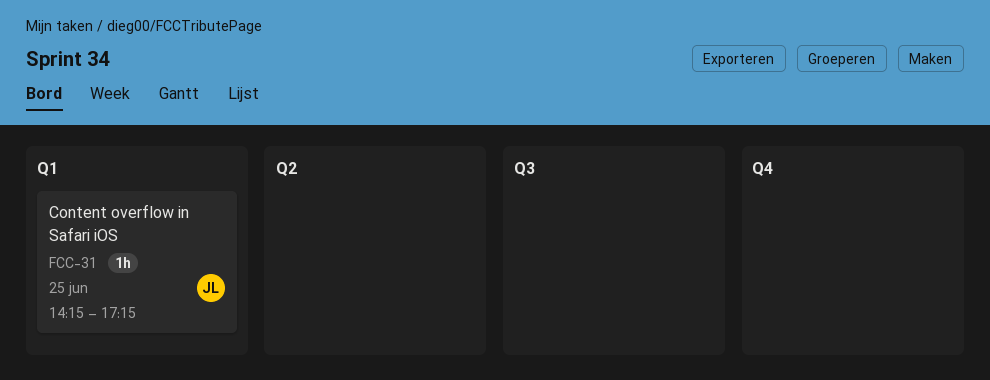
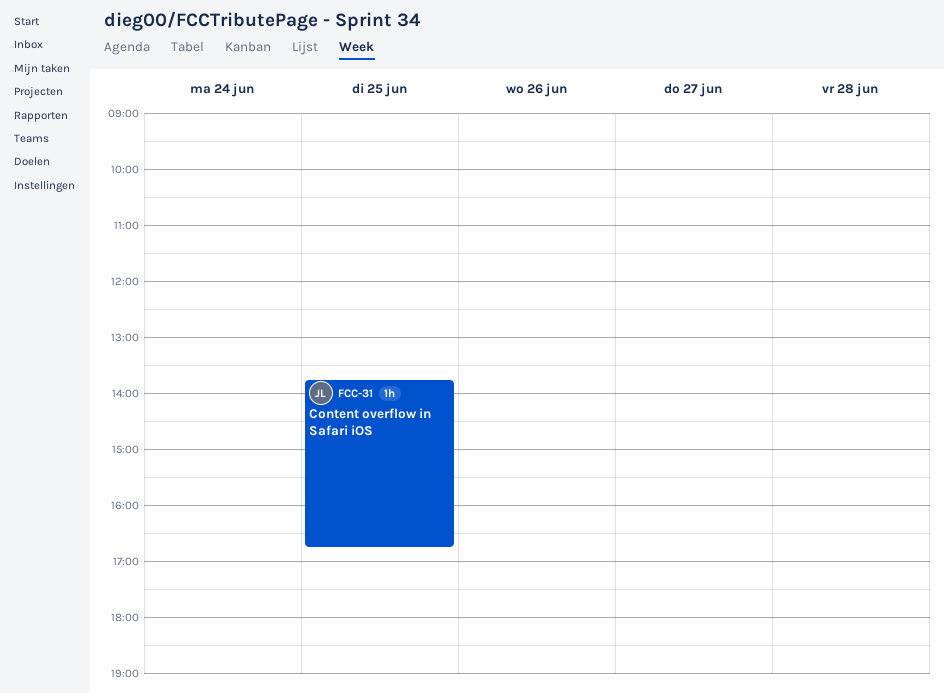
FCC-31, begins: 14:15 -> 13:45
FCC-31, ends: 17:15 -> 16:45

